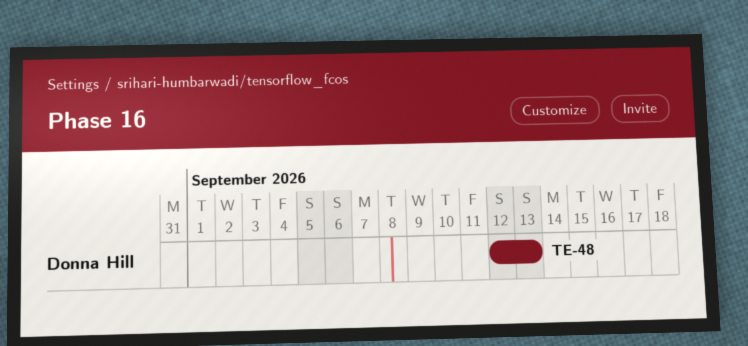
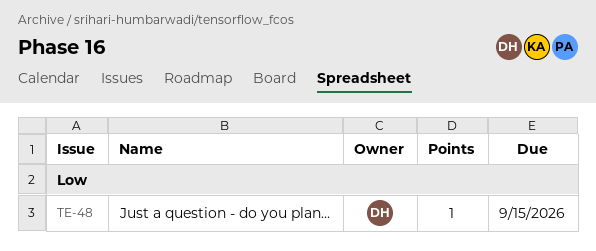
TE-48, due: Sep 13 -> Sep 15

